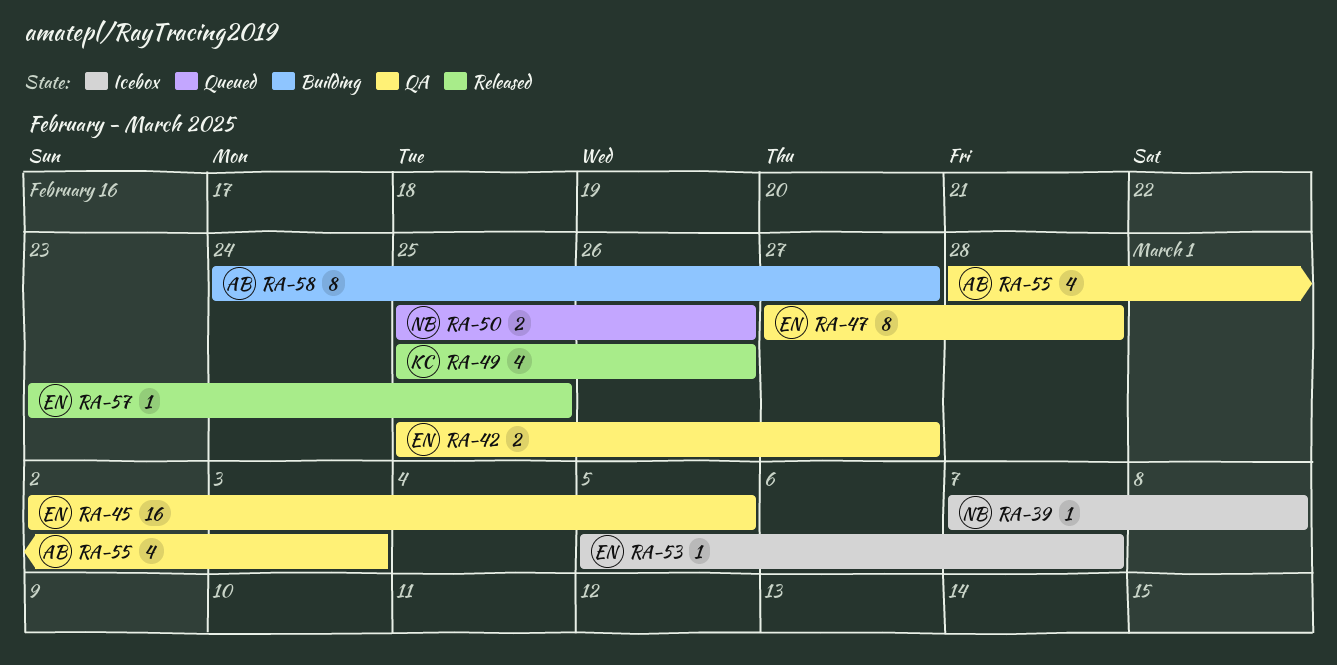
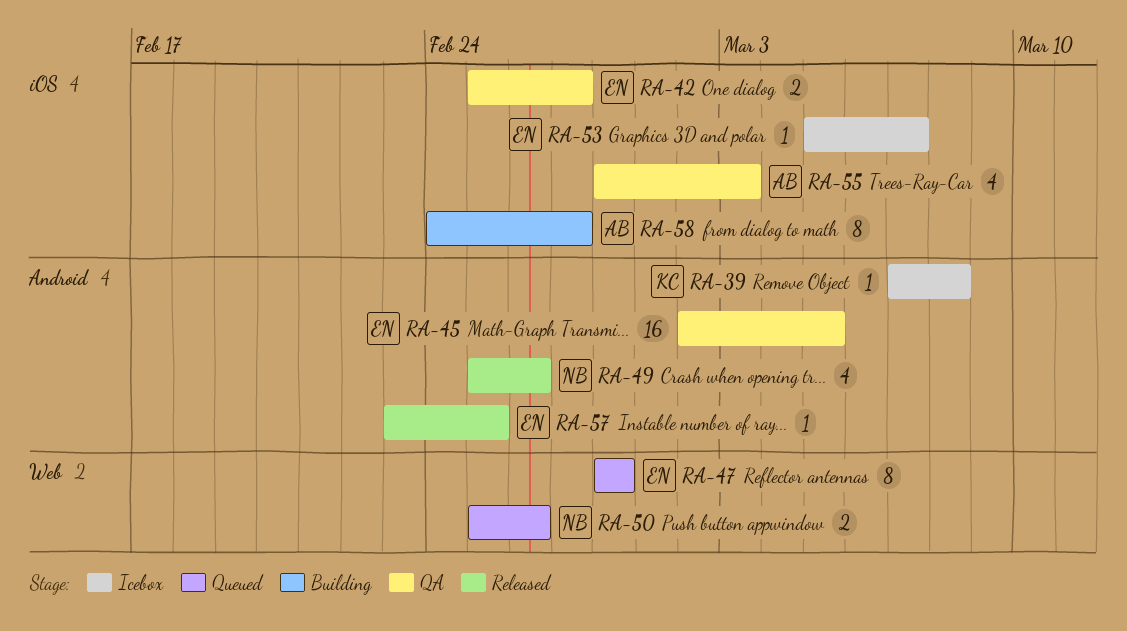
RA-39, owner: NB -> KC
RA-47, status: QA -> Queued
RA-47, start: Feb 27 -> Feb 28
RA-49, owner: KC -> NB

